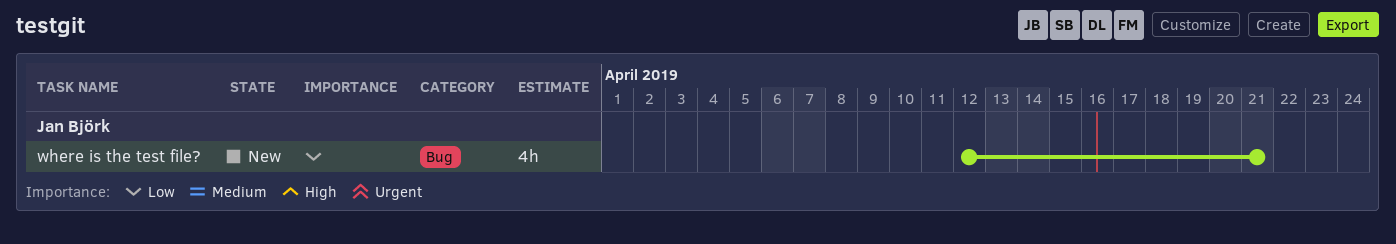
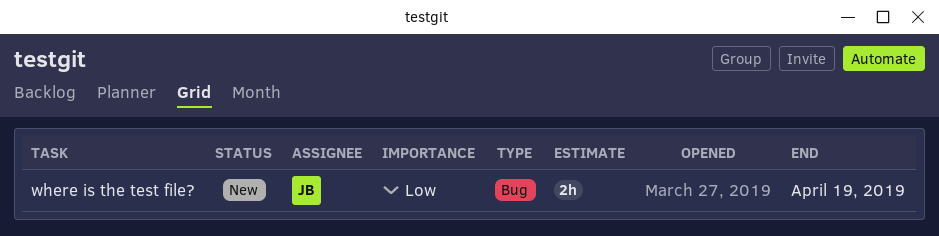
where is the test file?, estimate: 4h -> 2h
where is the test file?, due: Apr 21 -> Apr 19

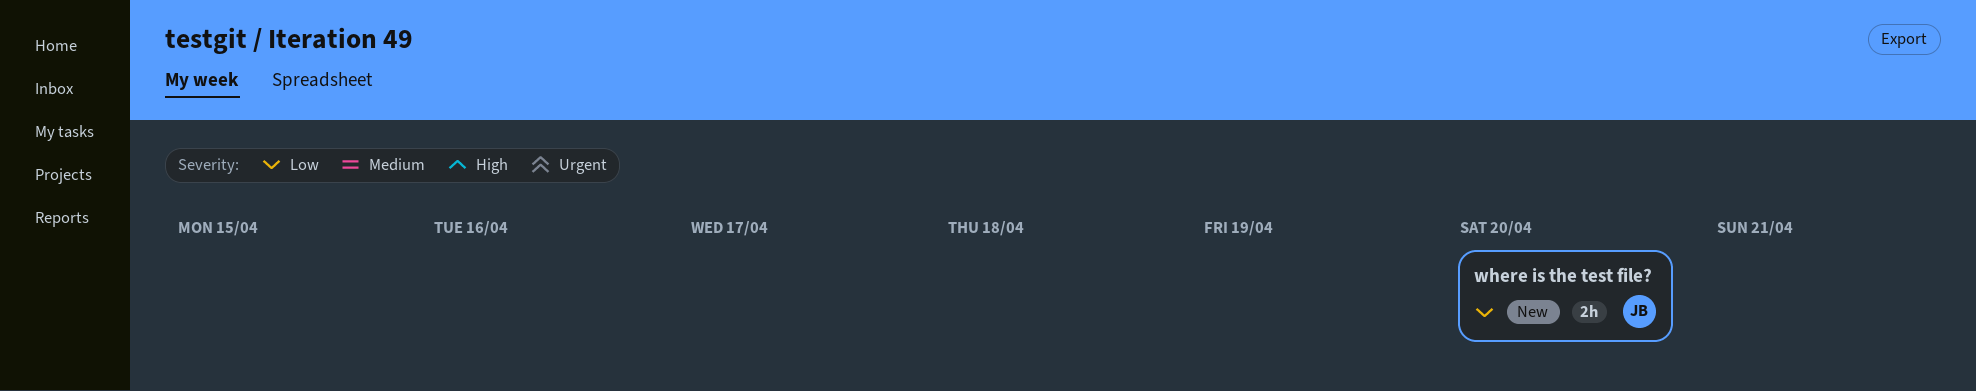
where is the test file?, due: Apr 19 -> Apr 20

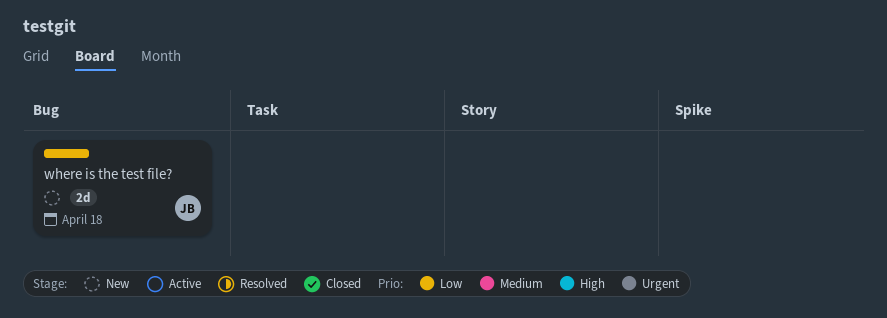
where is the test file?, estimate: 2h -> 2d
where is the test file?, due: Apr 20 -> Apr 18

